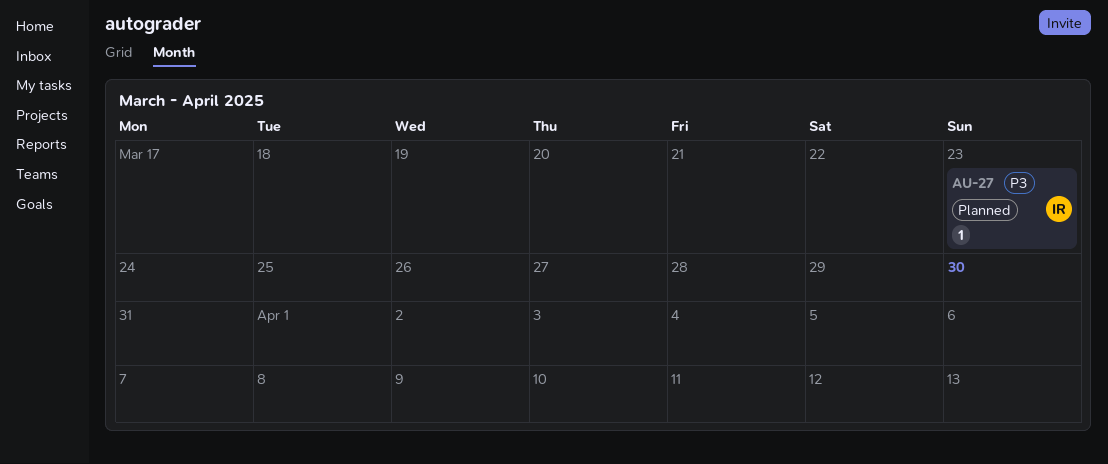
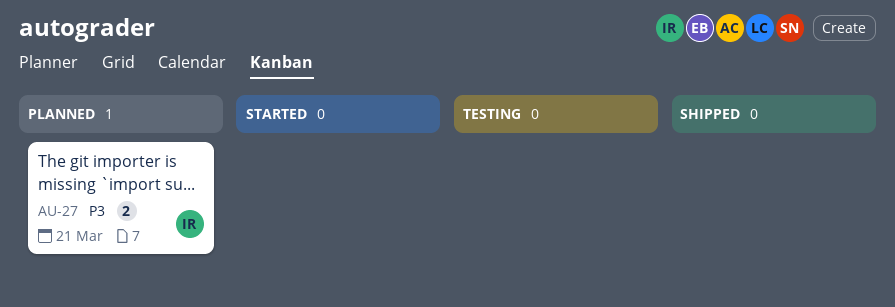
AU-27, estimate: 1 -> 2
AU-27, due: Mar 23 -> Mar 21

